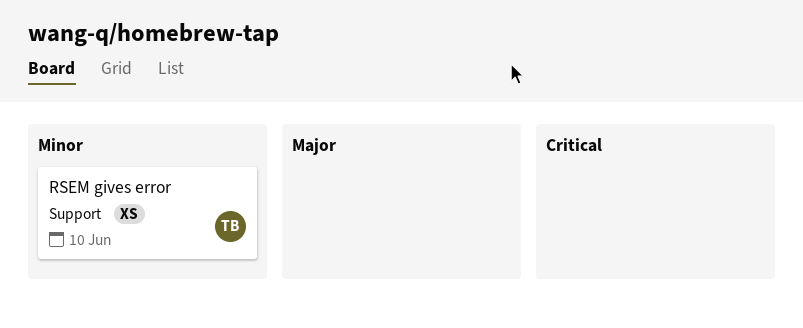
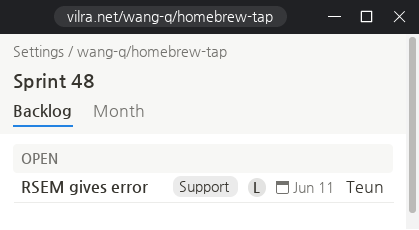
RSEM gives error, estimate: XS -> L
RSEM gives error, due: Jun 10 -> Jun 11

